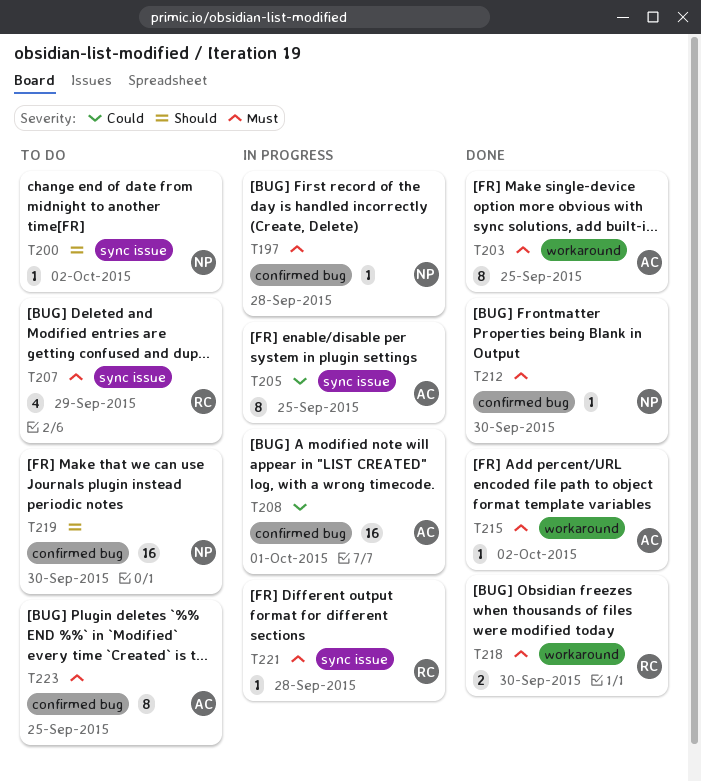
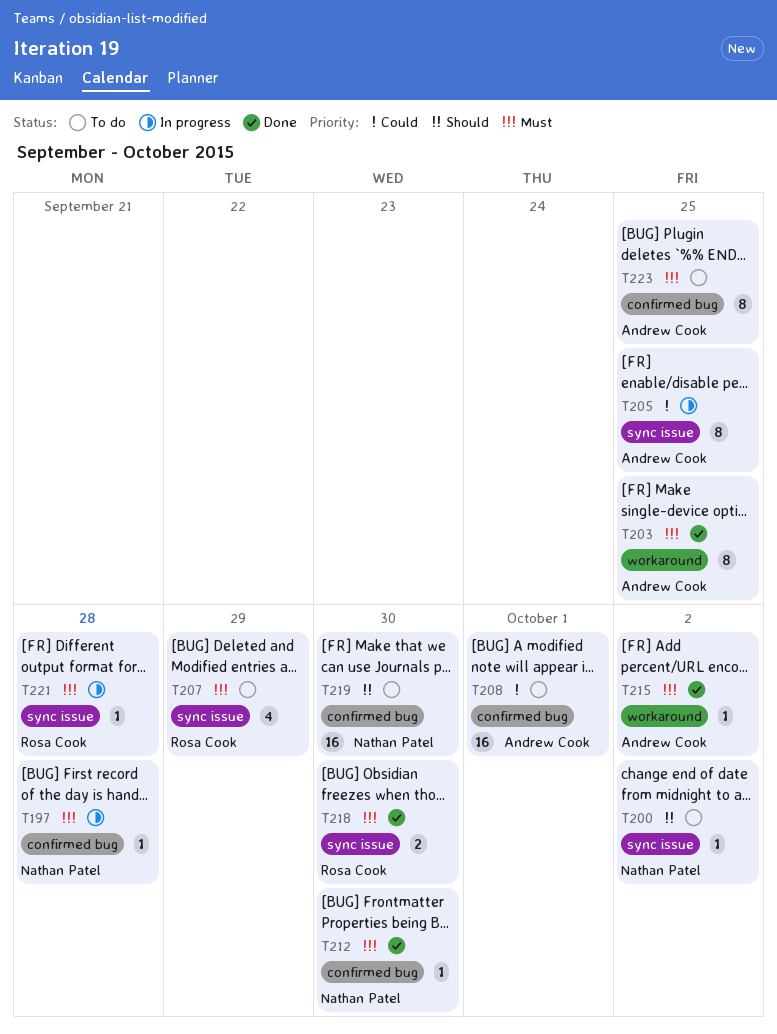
T208, status: In progress -> To do
T218, label: workaround -> sync issue

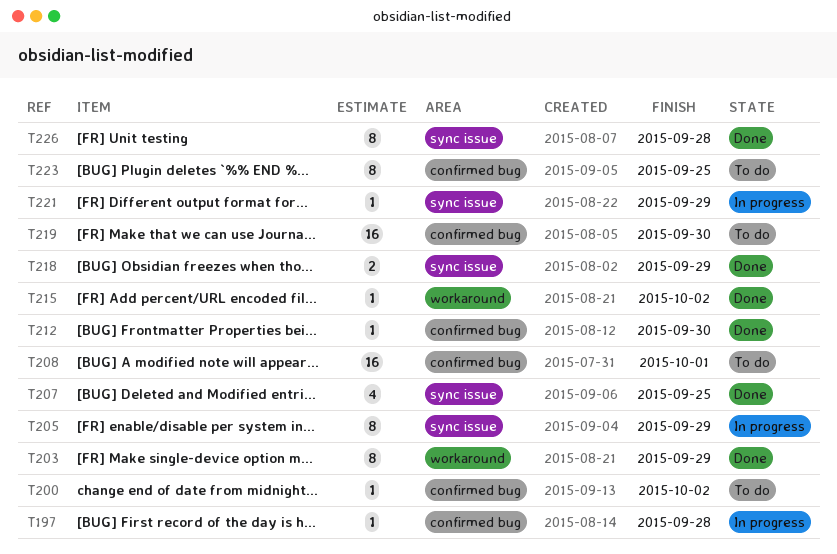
T200, label: sync issue -> confirmed bug
T203, due: Sep 25 -> Sep 29
T205, due: Sep 25 -> Sep 29
T207, status: To do -> Done
T207, due: Sep 29 -> Sep 25
T218, due: Sep 30 -> Sep 29
T221, due: Sep 28 -> Sep 29
T226: none -> present

